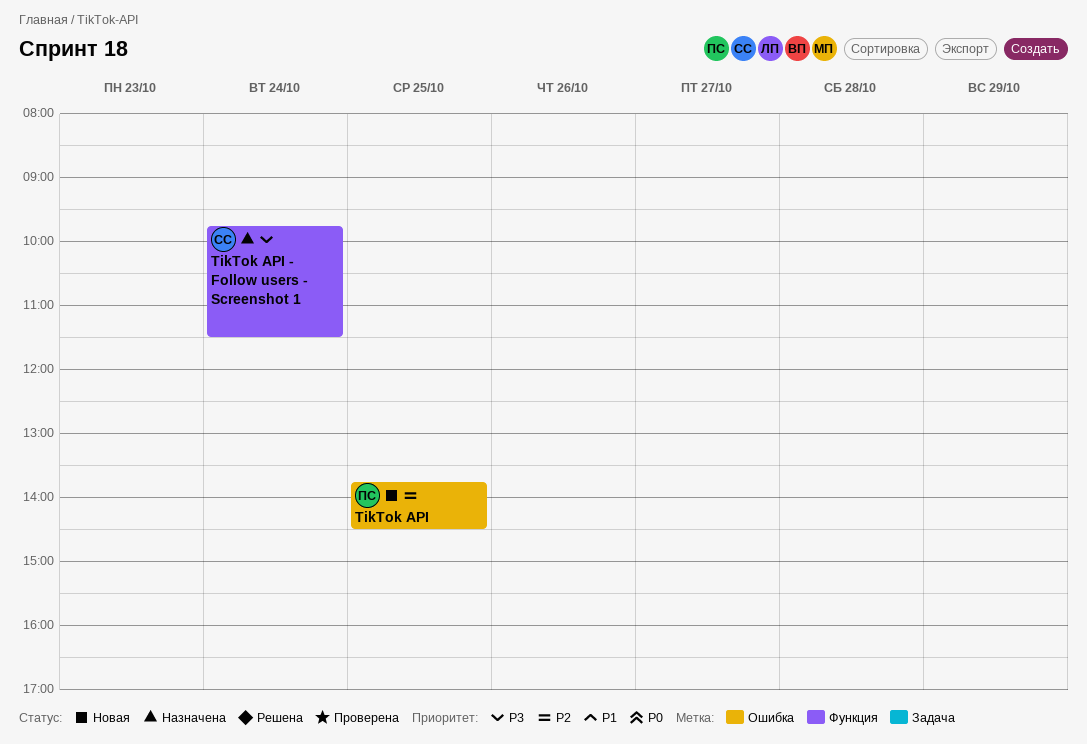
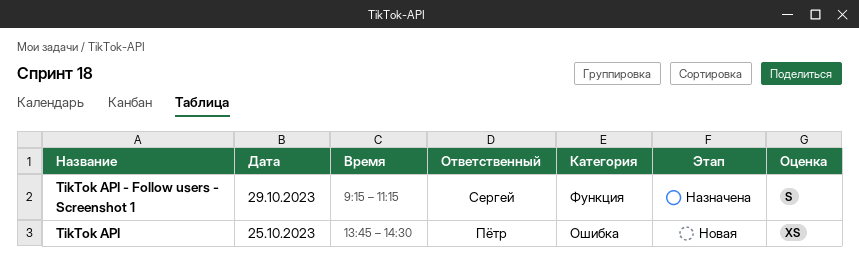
TikTok API - Follow users - Screenshot 1, day: Oct 24 -> Oct 29
TikTok API - Follow users - Screenshot 1, begins: 09:45 -> 09:15
TikTok API - Follow users - Screenshot 1, ends: 11:30 -> 11:15

